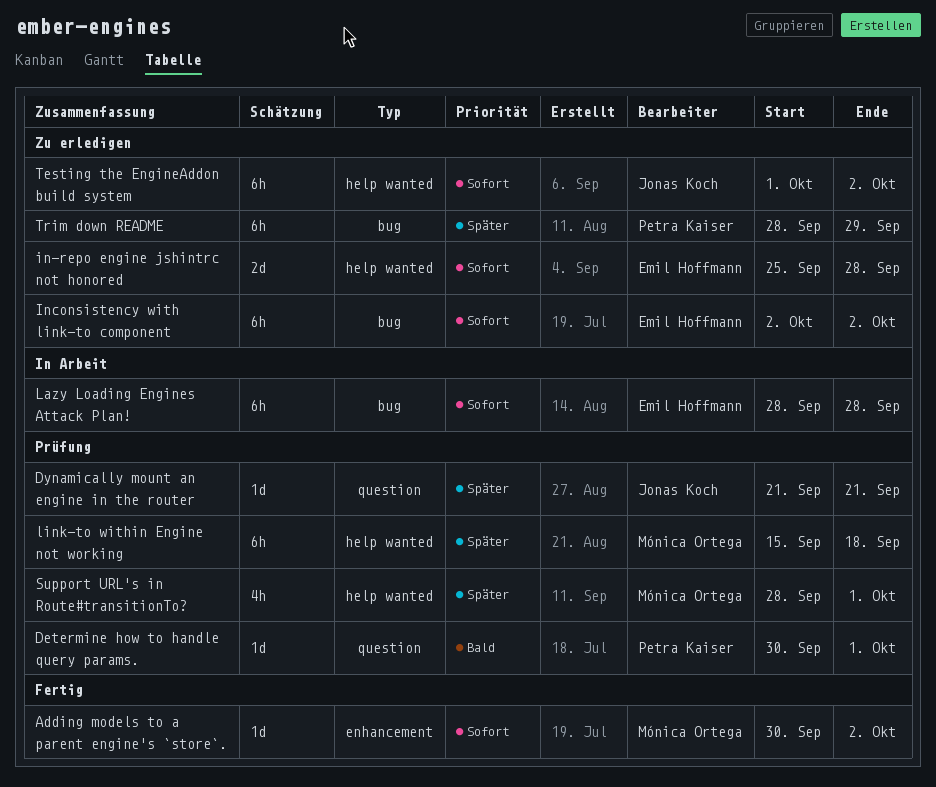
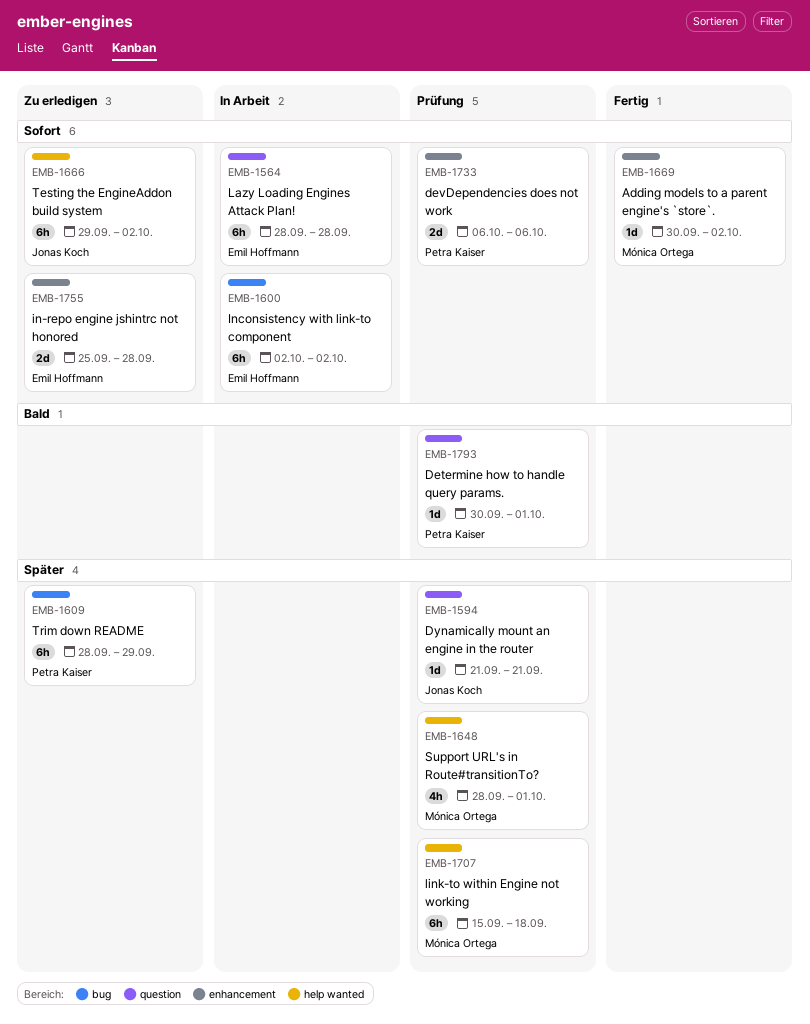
devDependencies does not work: none -> present
in-repo engine jshintrc not honored, label: help wanted -> enhancement
Inconsistency with link-to component, status: Zu erledigen -> In Arbeit
Lazy Loading Engines Attack Plan!, label: bug -> question
Testing the EngineAddon build system, start: Oct 1 -> Sep 29

